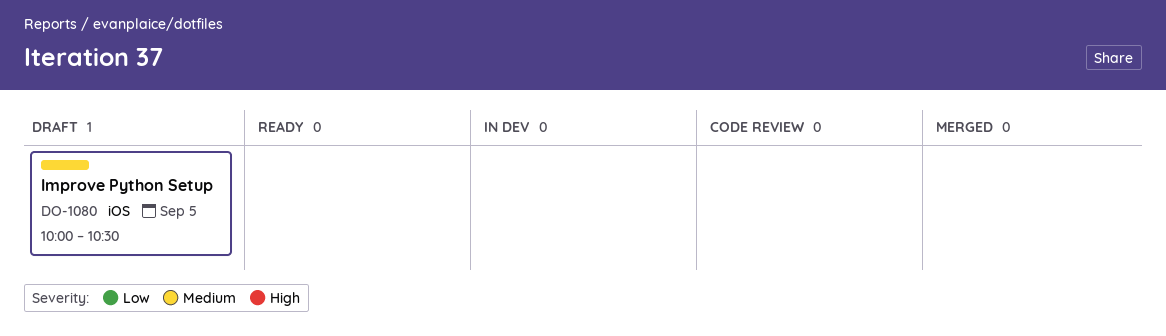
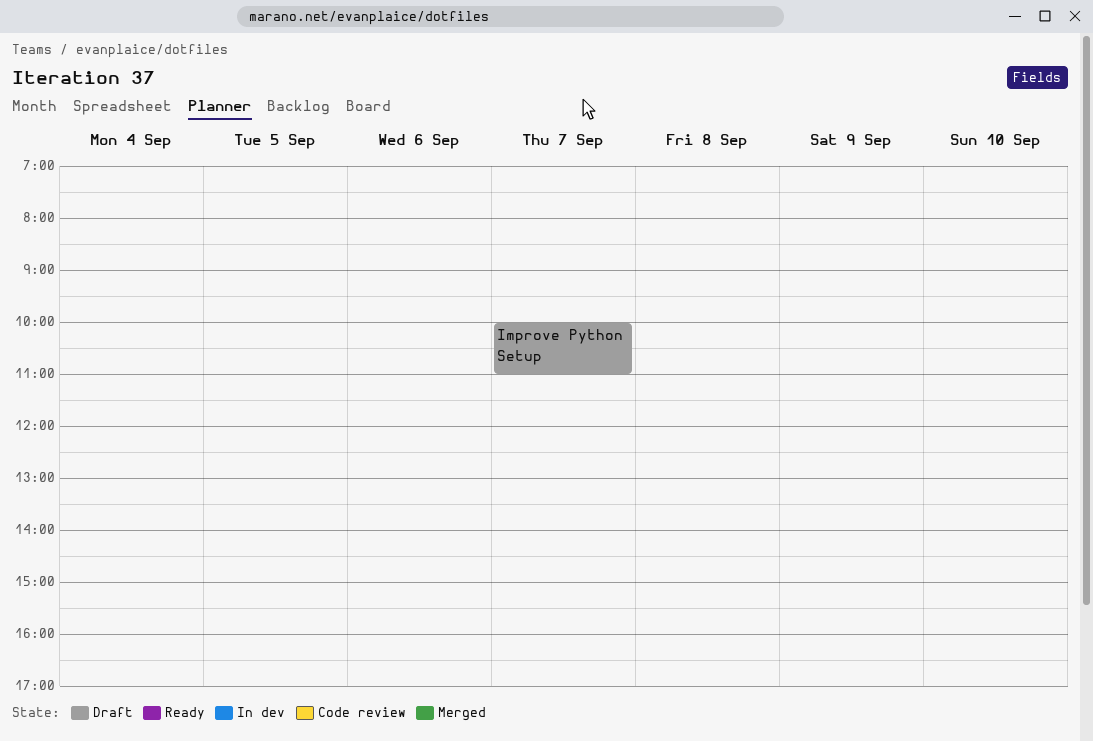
Improve Python Setup, day: Sep 5 -> Sep 7
Improve Python Setup, ends: 10:30 -> 11:00

